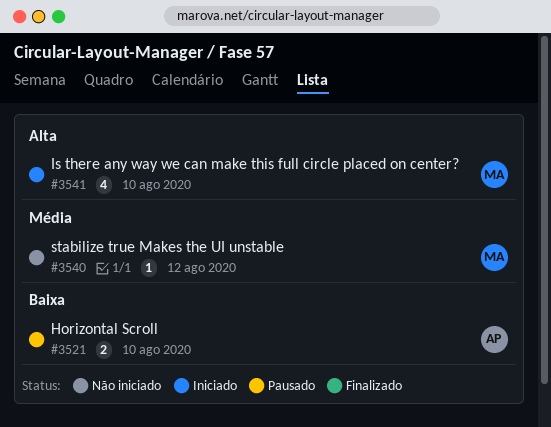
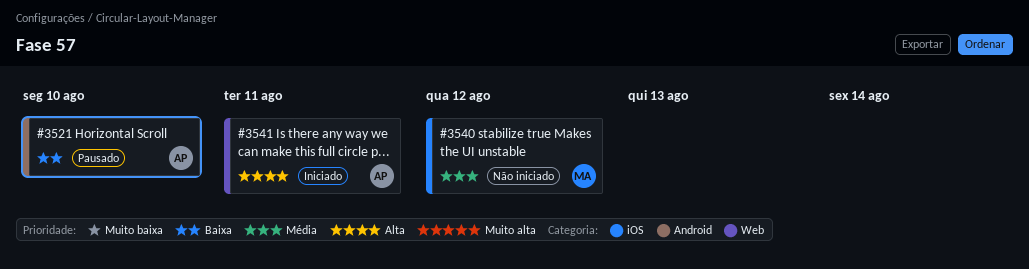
#3541, owner: MA -> AP
#3541, due: Aug 10 -> Aug 11

